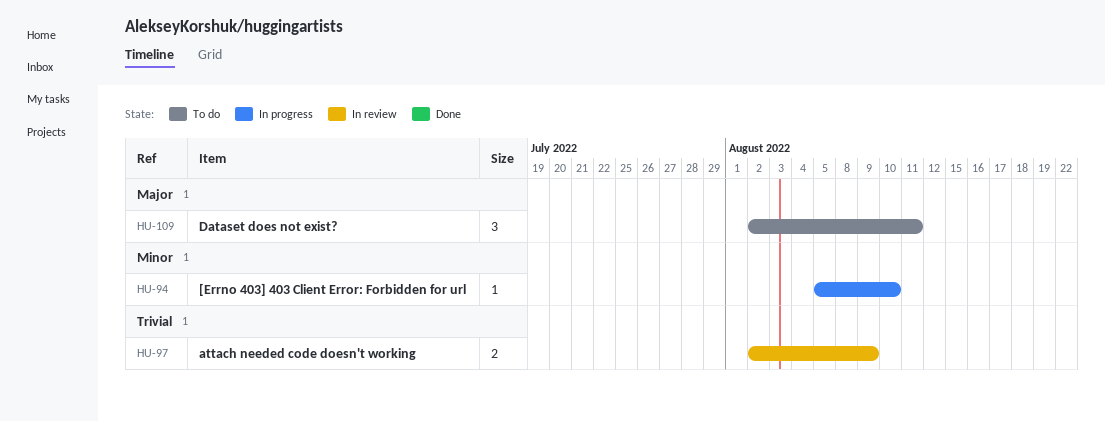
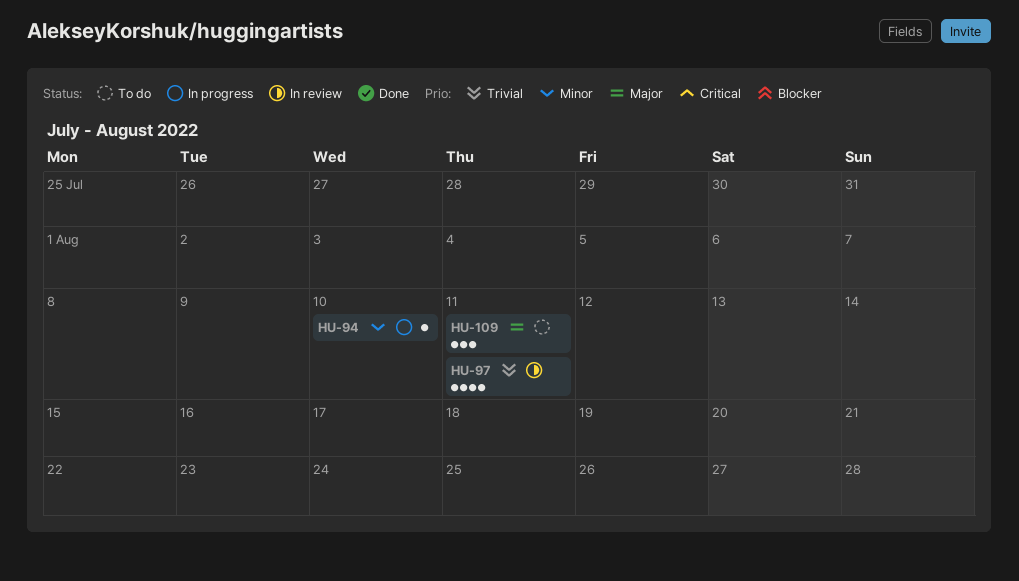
HU-97, estimate: 2 -> 4
HU-97, due: Aug 9 -> Aug 11

